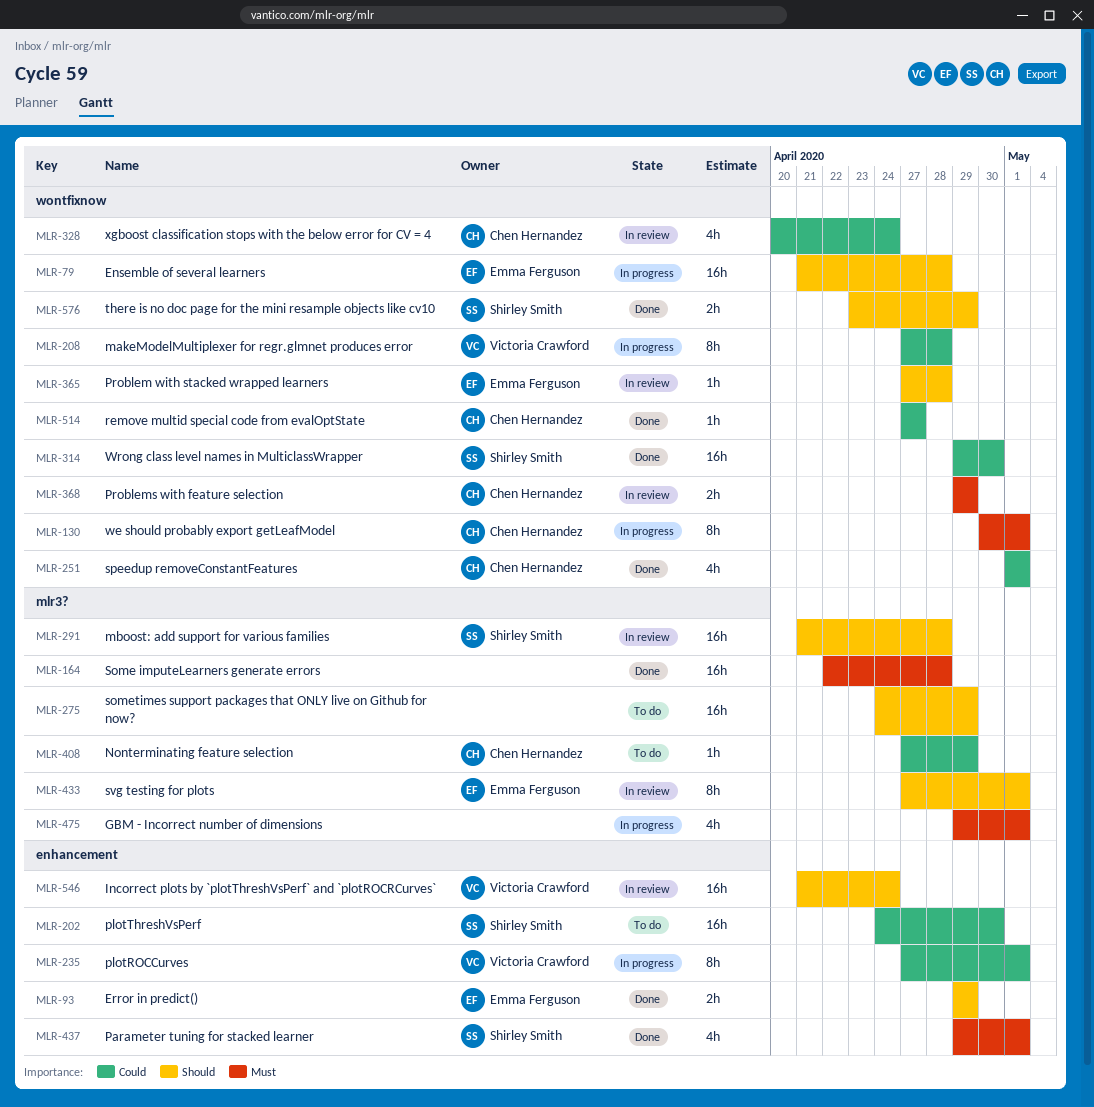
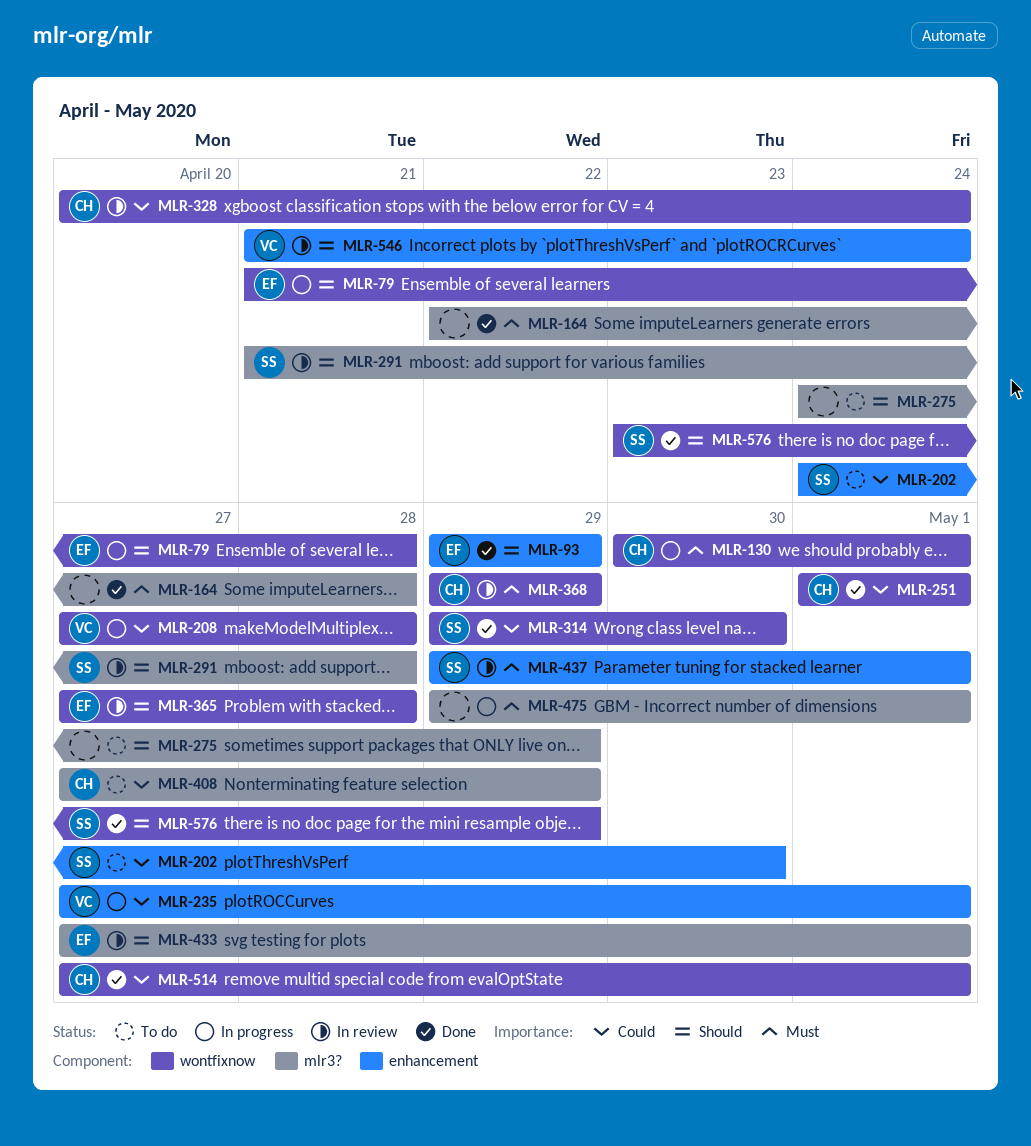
MLR-437, status: Done -> In review
MLR-514, due: Apr 27 -> May 1

